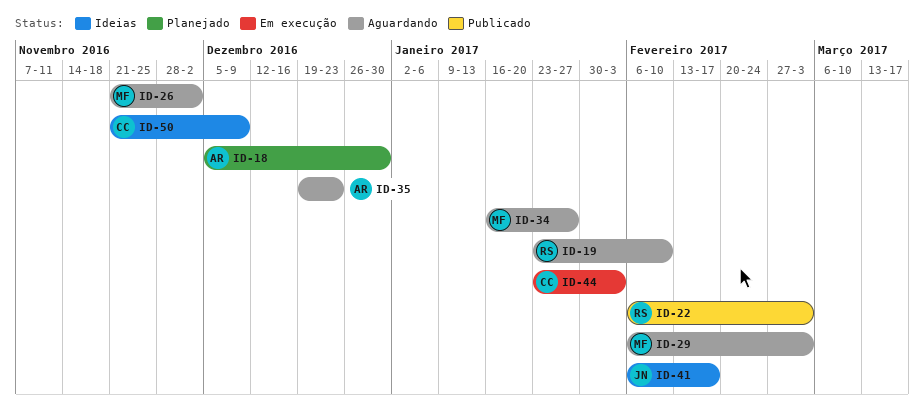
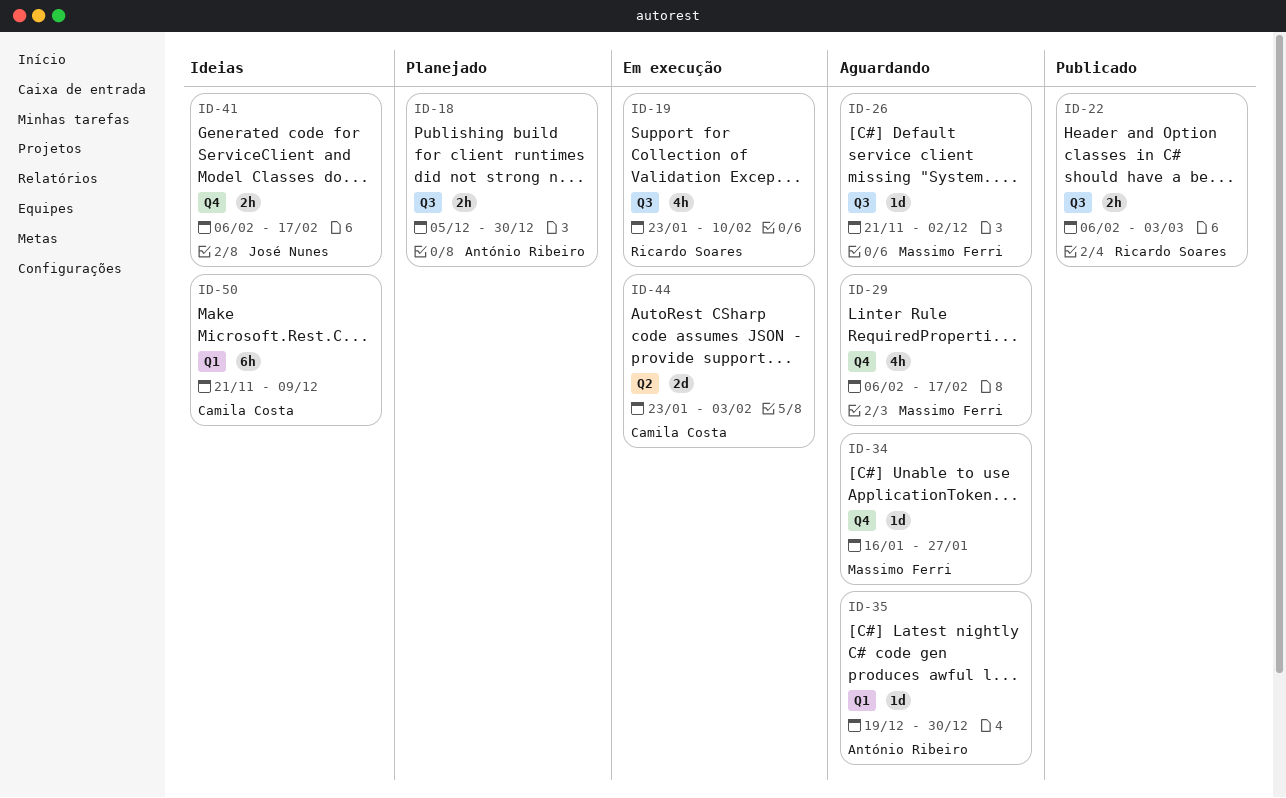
ID-19, status: Aguardando -> Em execução
ID-29, due: Mar 3 -> Feb 17
ID-35, due: Dec 23 -> Dec 30

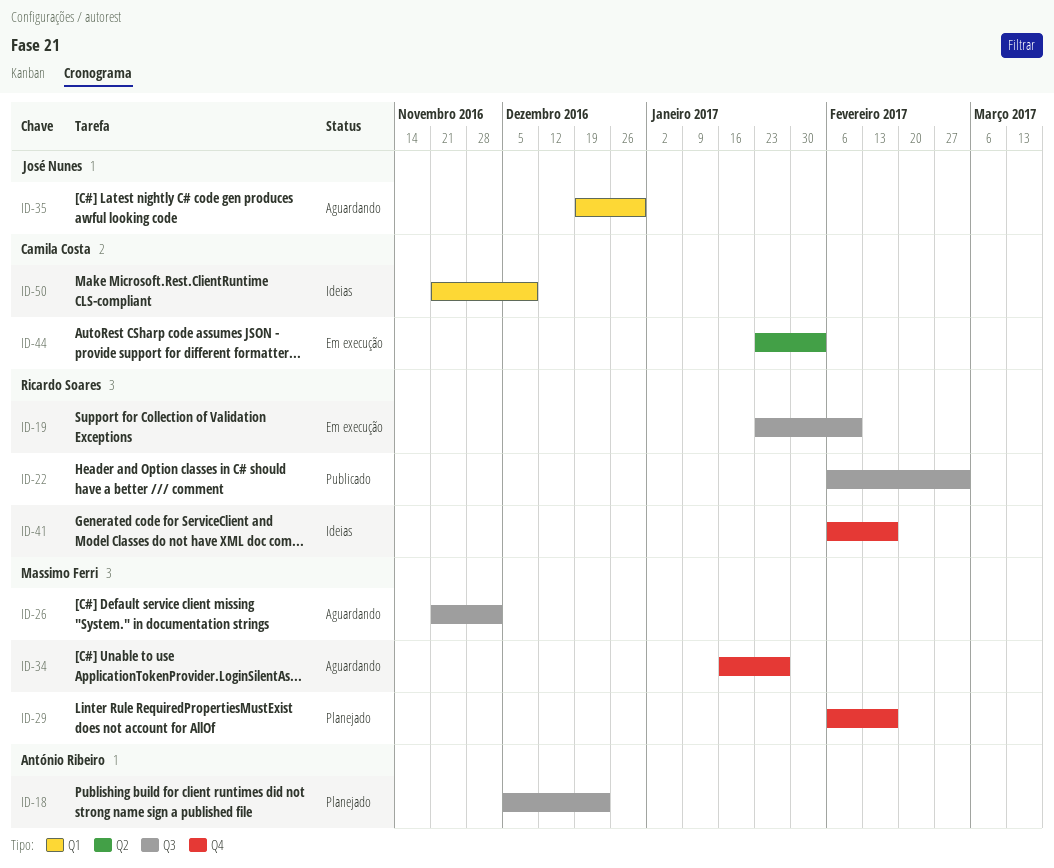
ID-18, due: Dec 30 -> Dec 23
ID-29, status: Aguardando -> Planejado
ID-35, owner: António Ribeiro -> José Nunes
ID-41, owner: José Nunes -> Ricardo Soares

